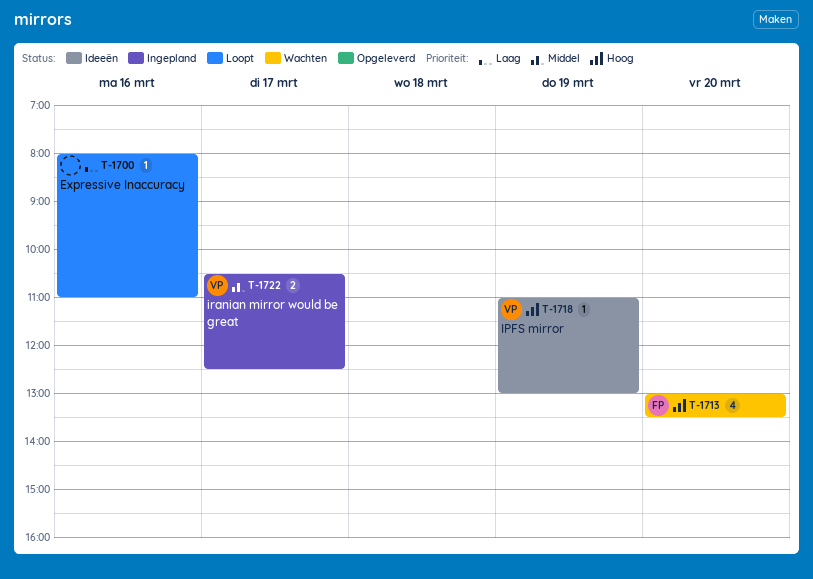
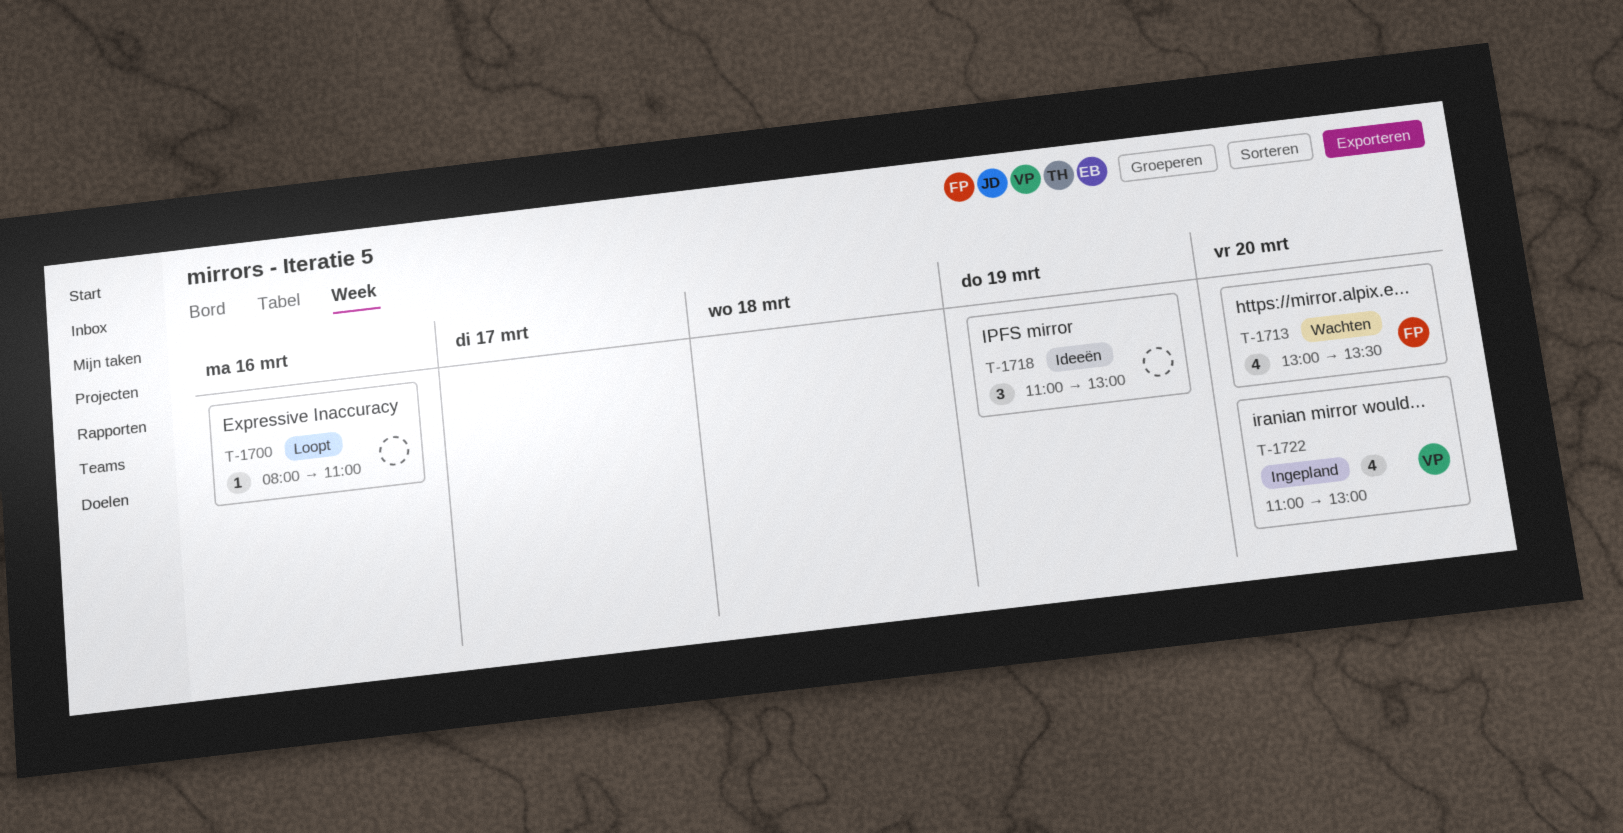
T-1718, owner: VP -> none
T-1718, estimate: 1 -> 3
T-1722, estimate: 2 -> 4
T-1722, day: Mar 17 -> Mar 20
T-1722, begins: 10:30 -> 11:00
T-1722, ends: 12:30 -> 13:00

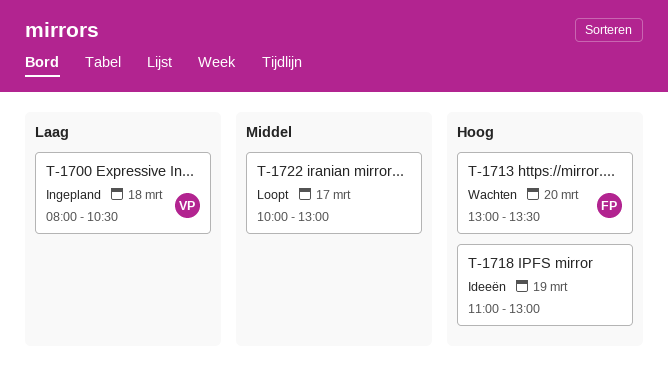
T-1700, status: Loopt -> Ingepland
T-1700, owner: none -> VP
T-1700, day: Mar 16 -> Mar 18
T-1700, ends: 11:00 -> 10:30
T-1722, status: Ingepland -> Loopt
T-1722, owner: VP -> none
T-1722, day: Mar 20 -> Mar 17
T-1722, begins: 11:00 -> 10:00

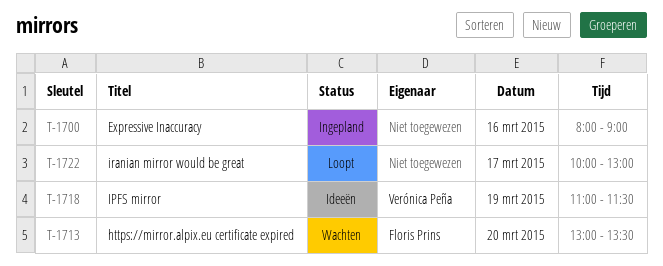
T-1700, owner: Verónica Peña -> none
T-1700, day: Mar 18 -> Mar 16
T-1700, ends: 10:30 -> 09:00
T-1718, owner: none -> Verónica Peña
T-1718, ends: 13:00 -> 11:30

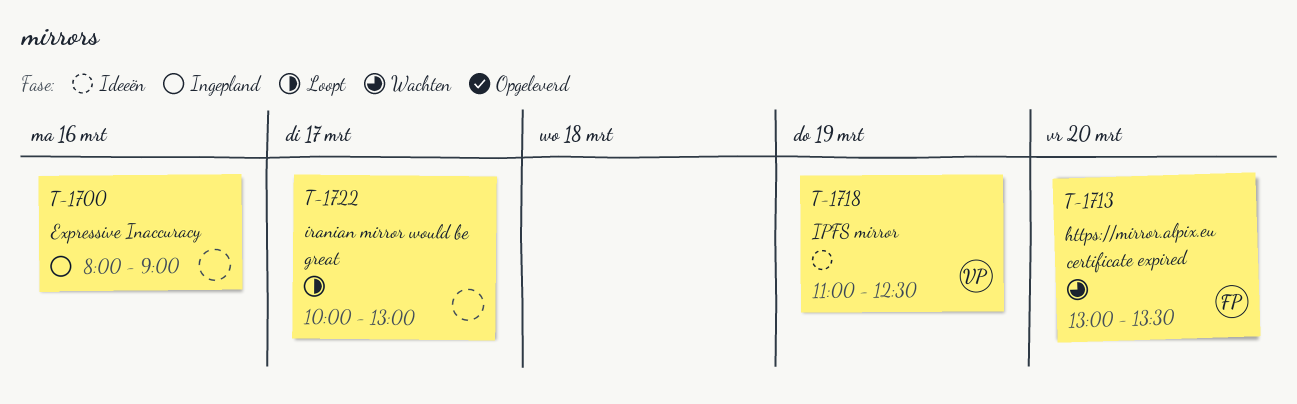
T-1718, ends: 11:30 -> 12:30

